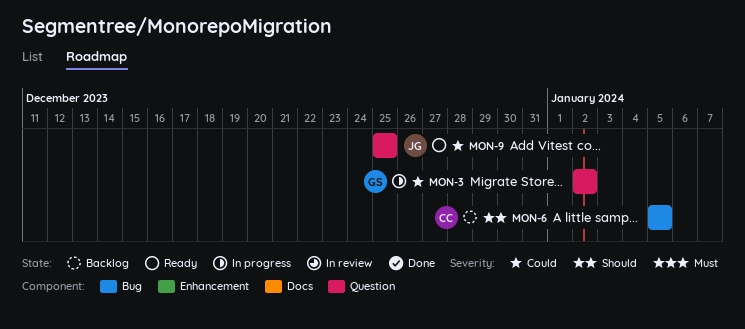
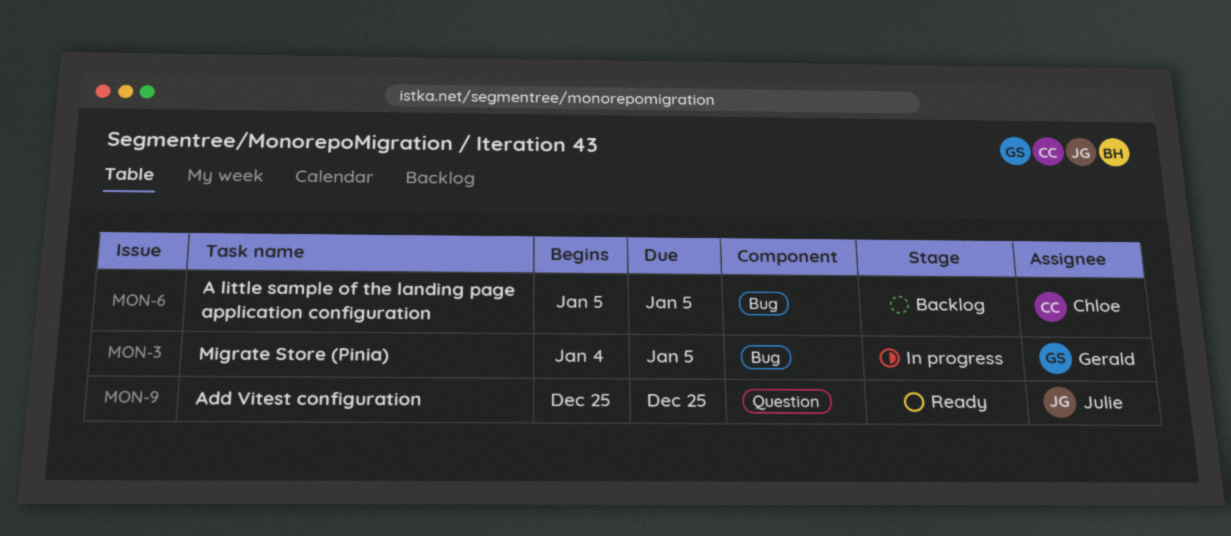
MON-3, label: Question -> Bug
MON-3, start: Jan 2 -> Jan 4
MON-3, due: Jan 2 -> Jan 5

